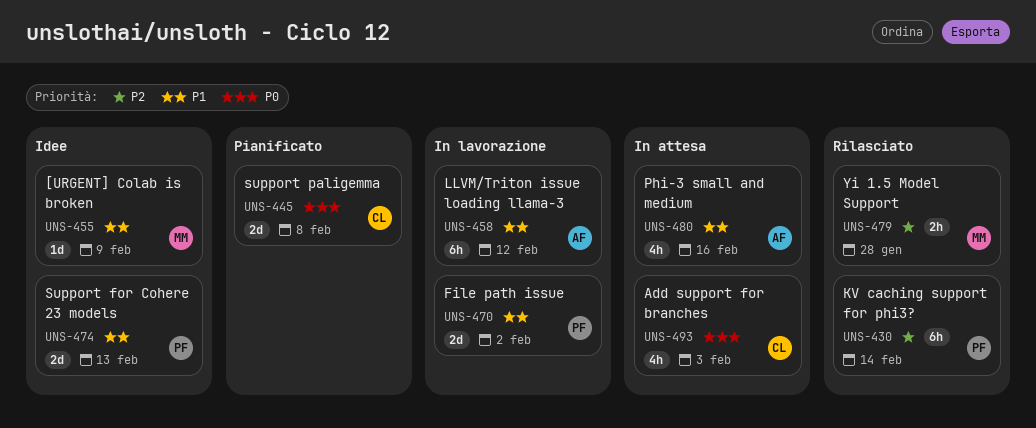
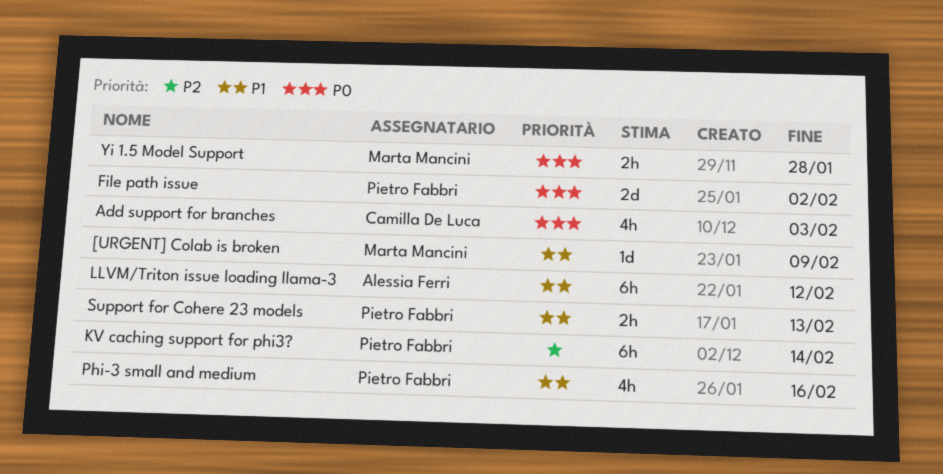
File path issue, priority: P1 -> P0
Phi-3 small and medium, owner: Alessia Ferri -> Pietro Fabbri
Support for Cohere 23 models, estimate: 2d -> 2h
support paligemma: present -> none
Yi 1.5 Model Support, priority: P2 -> P0

